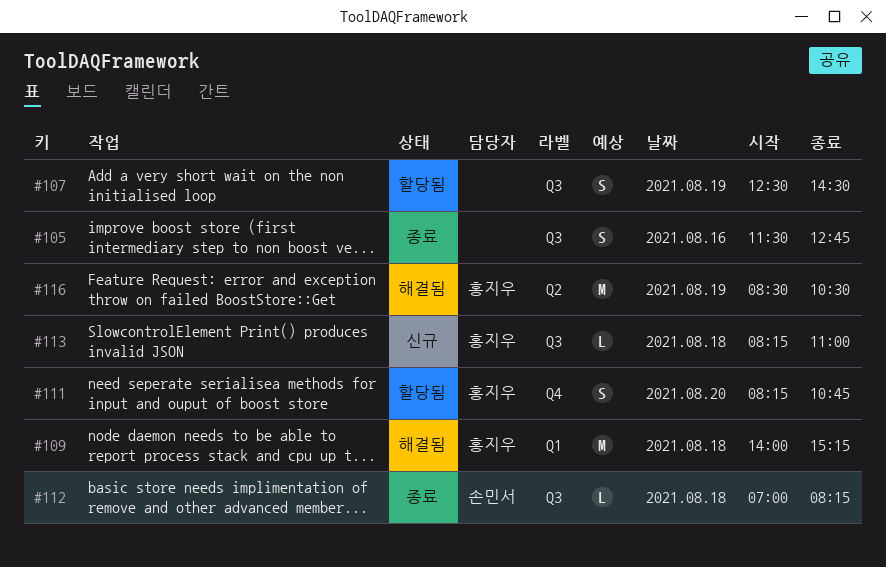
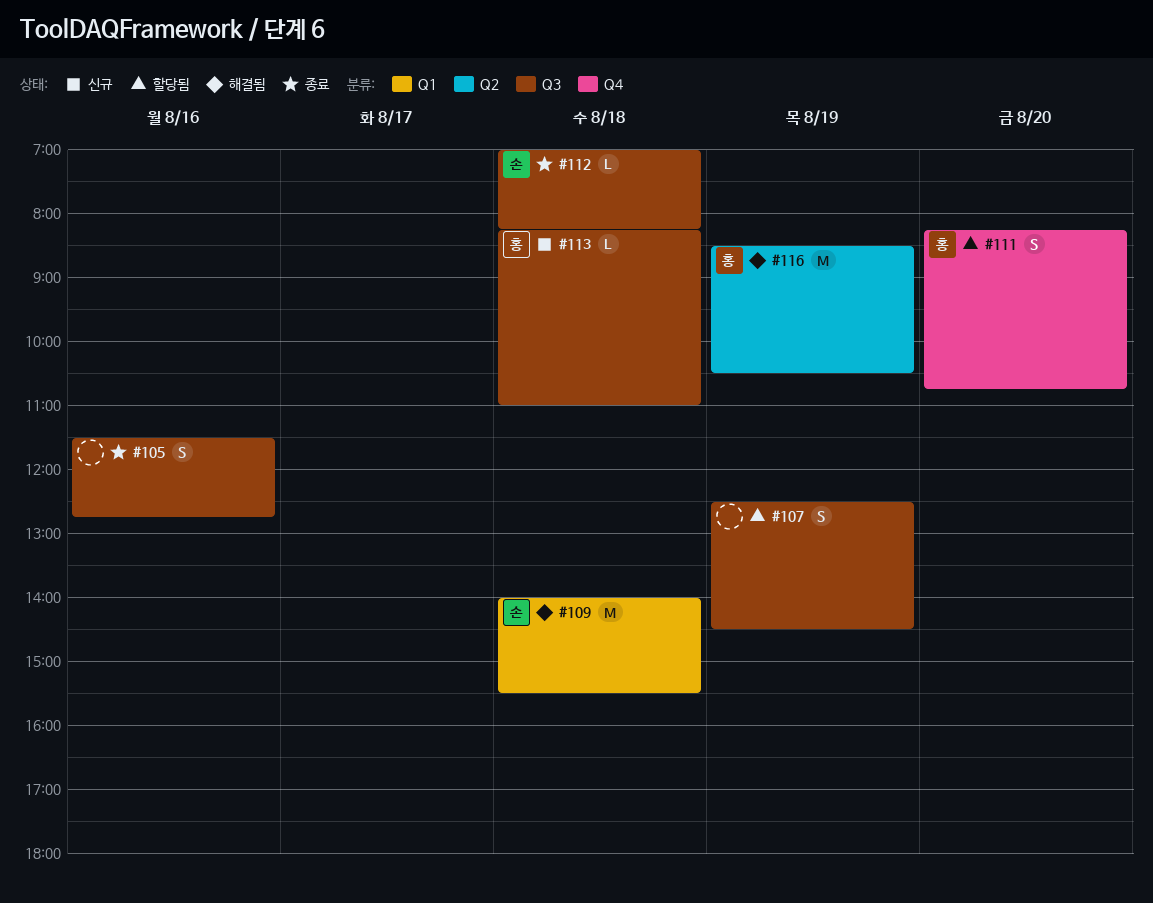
#109, owner: 홍지우 -> 손민서
#109, ends: 15:15 -> 15:30

